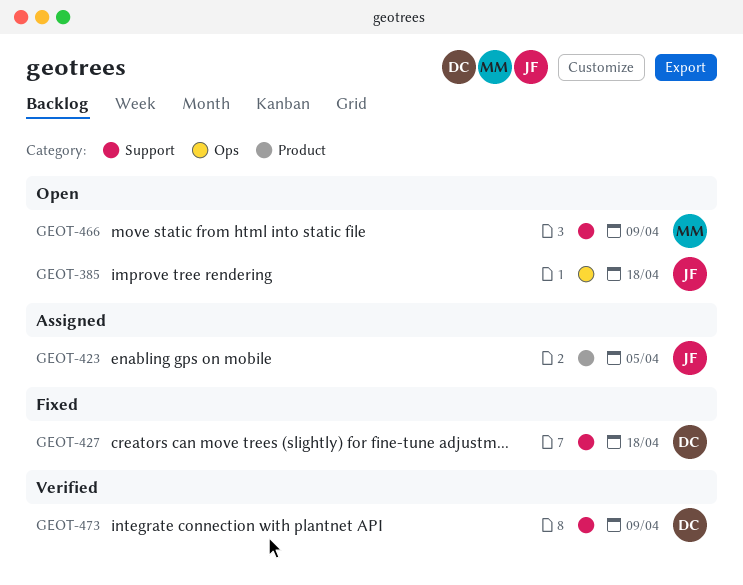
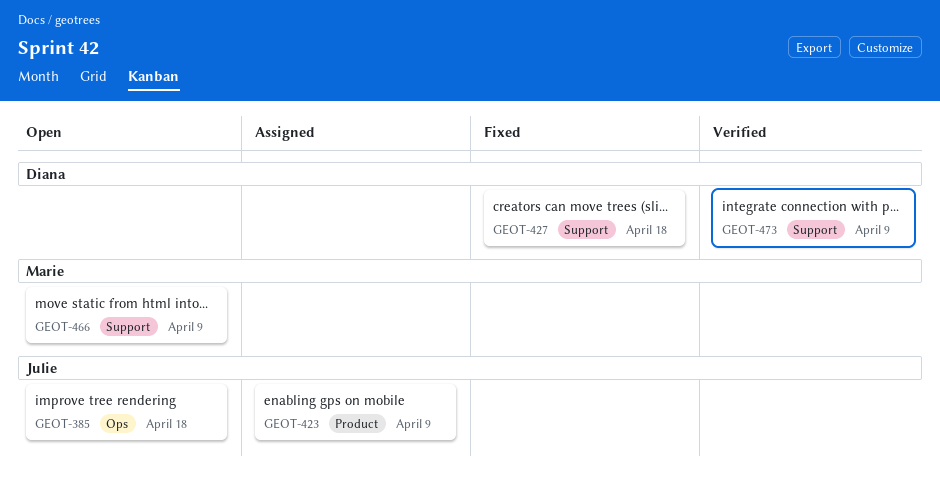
GEOT-423, due: Apr 5 -> Apr 9

